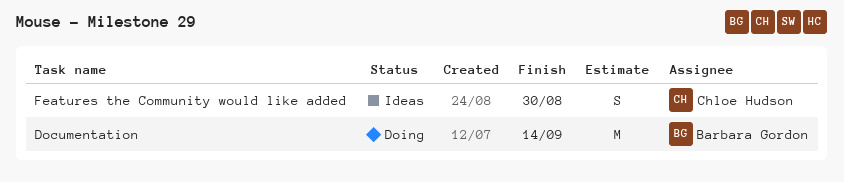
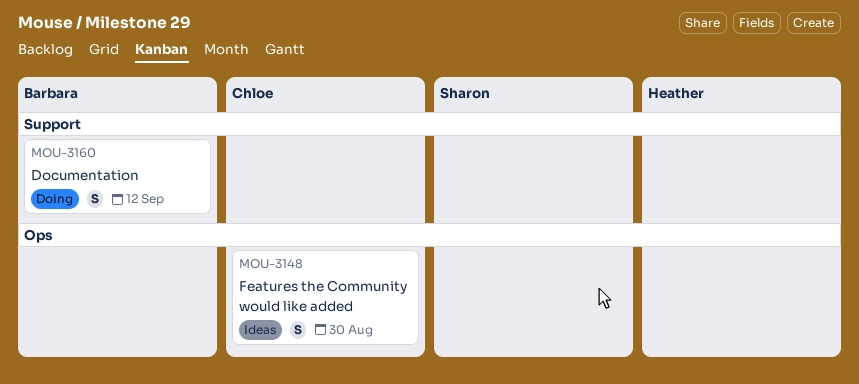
Documentation, estimate: M -> S
Documentation, due: Sep 14 -> Sep 12

